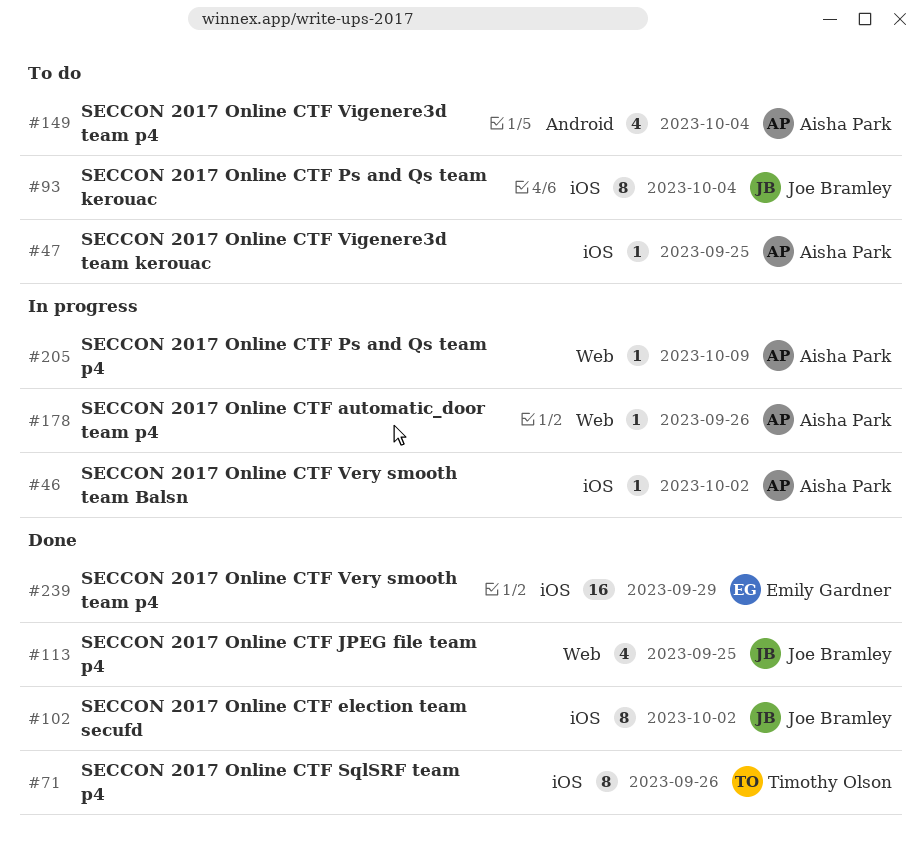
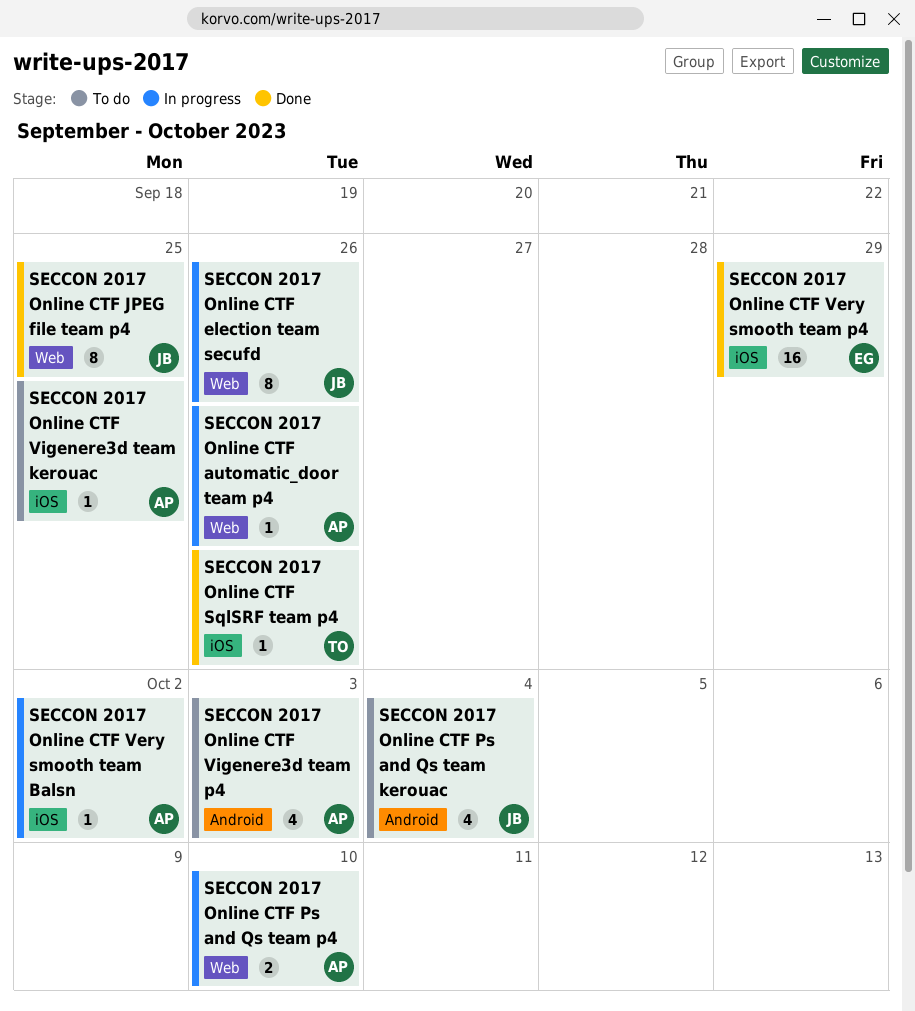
SECCON 2017 Online CTF election team secufd, status: Done -> In progress
SECCON 2017 Online CTF election team secufd, label: iOS -> Web
SECCON 2017 Online CTF election team secufd, due: Oct 2 -> Sep 26
SECCON 2017 Online CTF JPEG file team p4, estimate: 4 -> 8
SECCON 2017 Online CTF Ps and Qs team kerouac, label: iOS -> Android
SECCON 2017 Online CTF Ps and Qs team kerouac, estimate: 8 -> 4
SECCON 2017 Online CTF Ps and Qs team p4, estimate: 1 -> 2
SECCON 2017 Online CTF Ps and Qs team p4, due: Oct 9 -> Oct 10
SECCON 2017 Online CTF SqlSRF team p4, estimate: 8 -> 1
SECCON 2017 Online CTF Vigenere3d team p4, due: Oct 4 -> Oct 3

